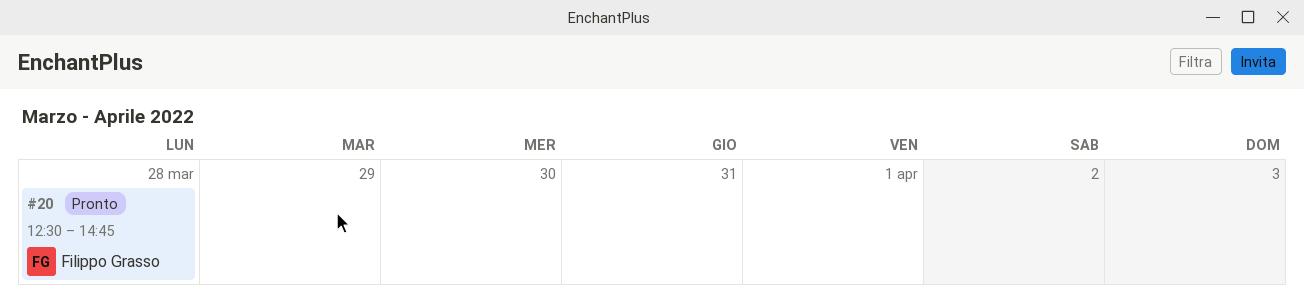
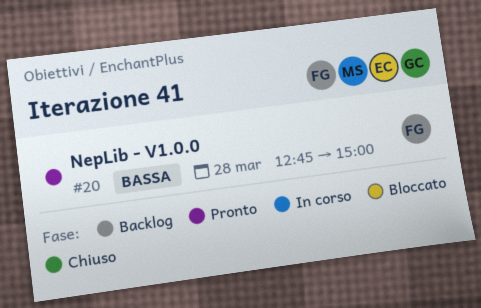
#20, begins: 12:30 -> 12:45
#20, ends: 14:45 -> 15:00

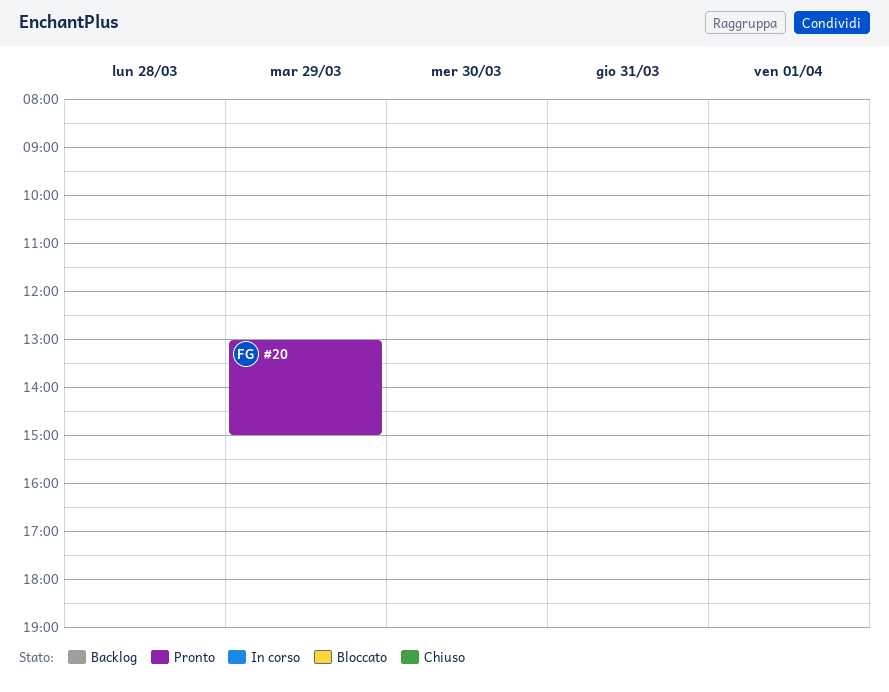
#20, day: Mar 28 -> Mar 29
#20, begins: 12:45 -> 13:00

